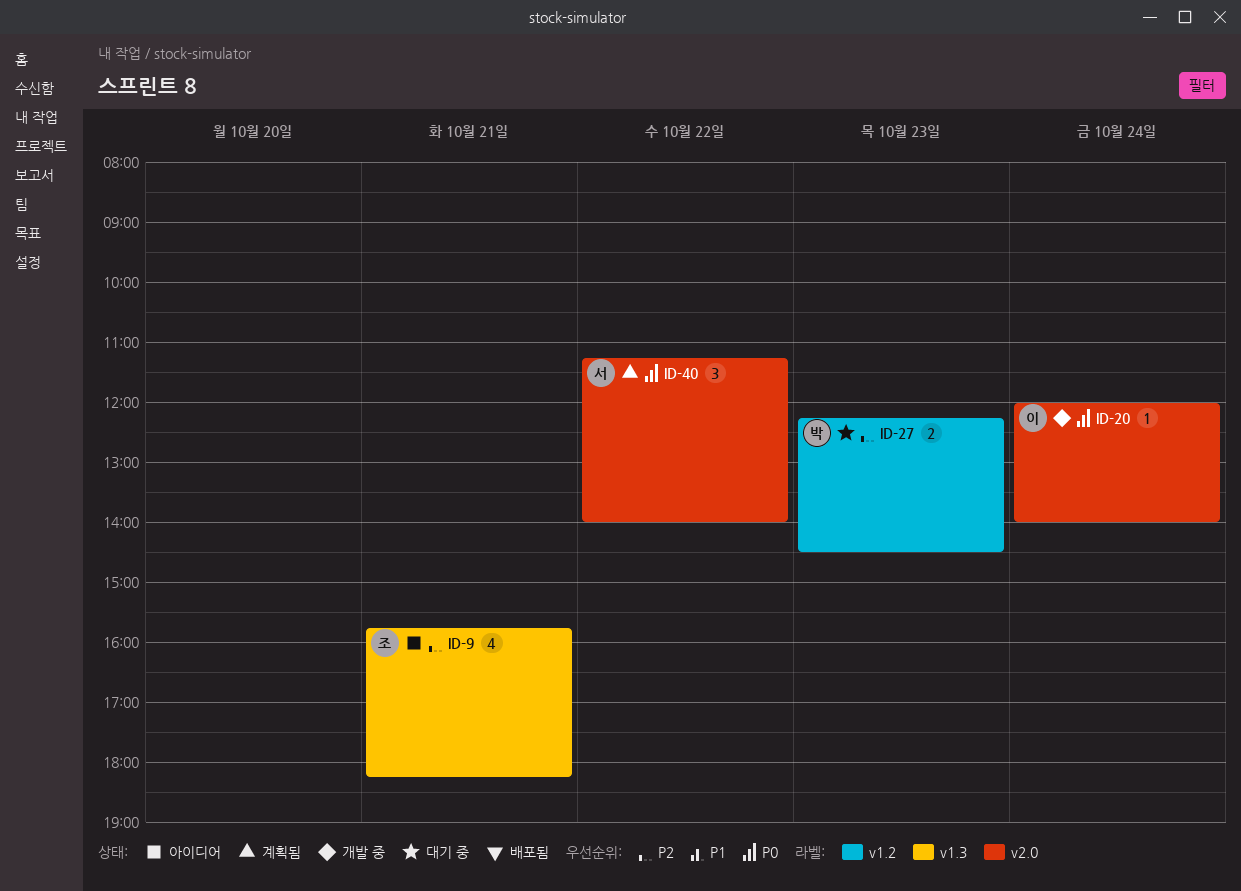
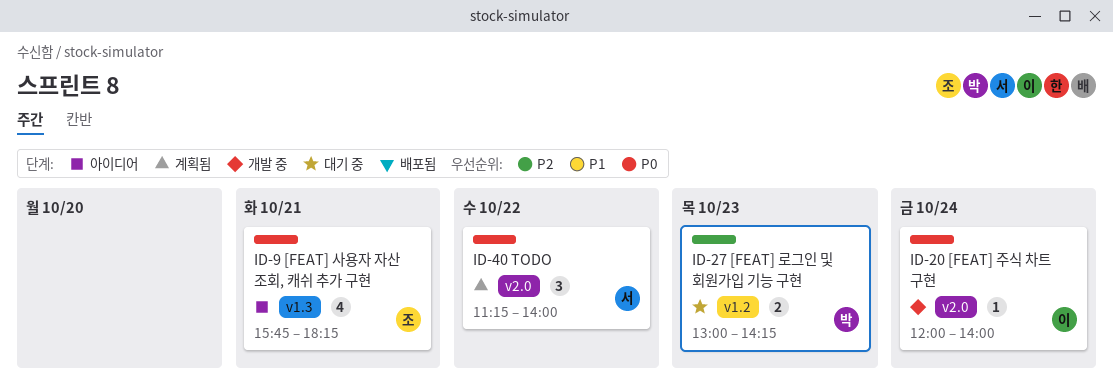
ID-9, priority: P2 -> P0
ID-27, begins: 12:15 -> 13:00
ID-27, ends: 14:30 -> 14:15

